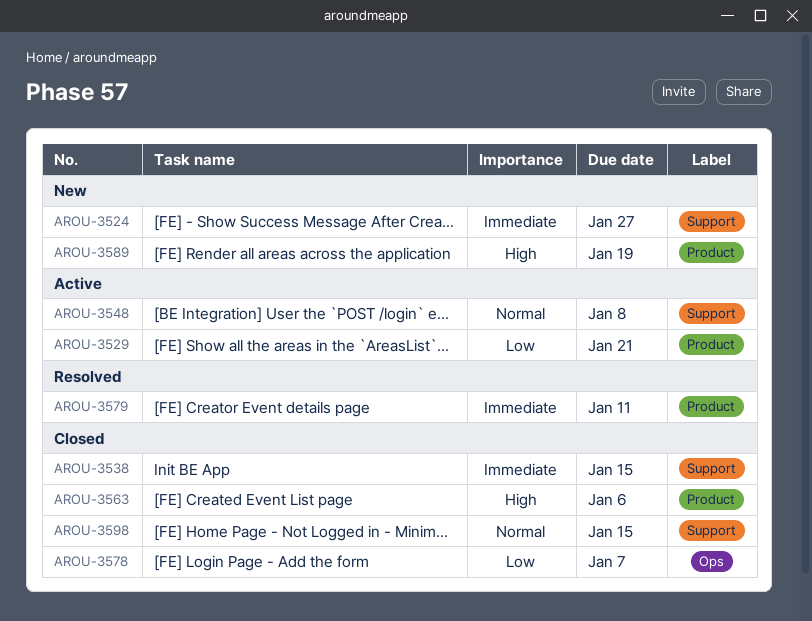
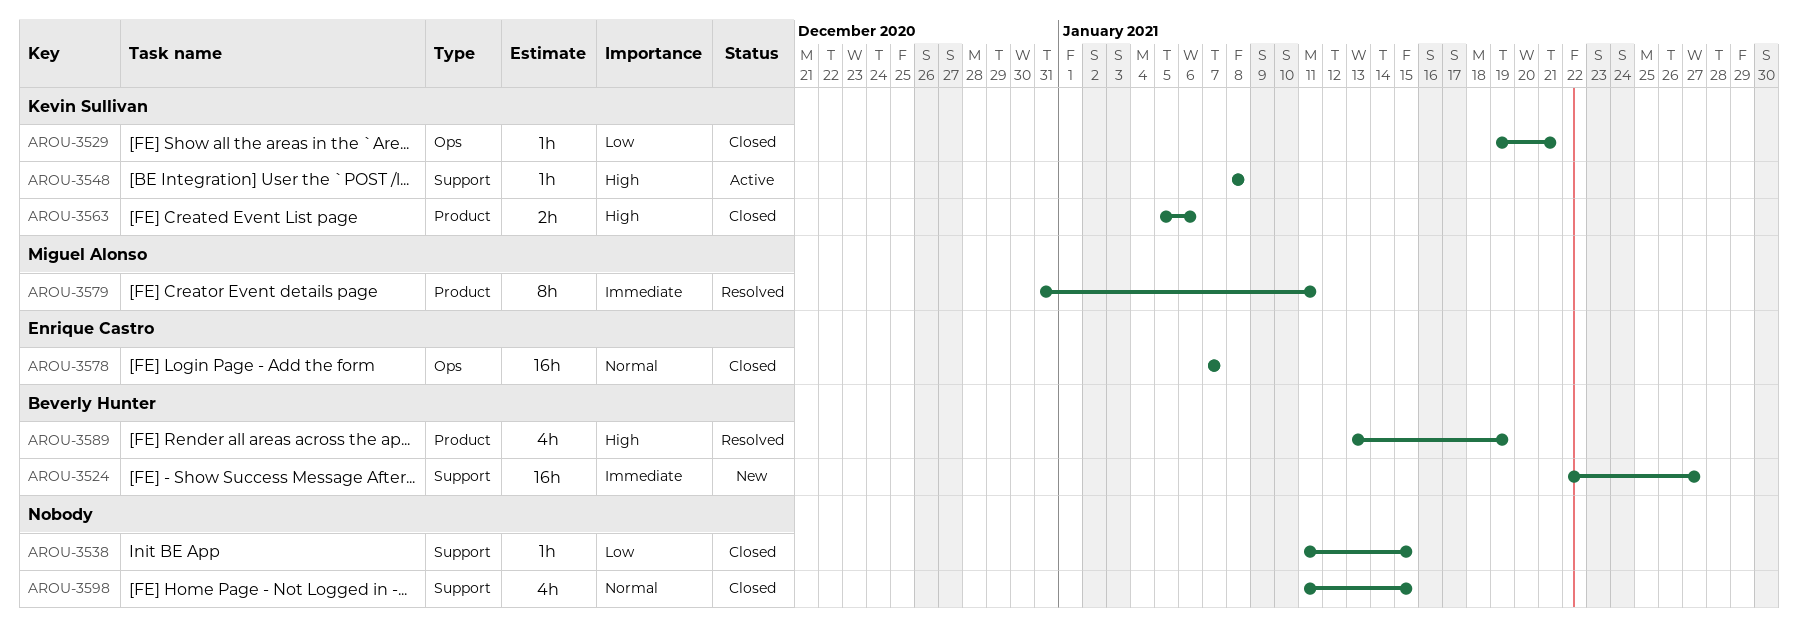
AROU-3529, status: Active -> Closed
AROU-3529, label: Product -> Ops
AROU-3538, priority: Immediate -> Low
AROU-3548, priority: Normal -> High
AROU-3578, priority: Low -> Normal
AROU-3589, status: New -> Resolved

